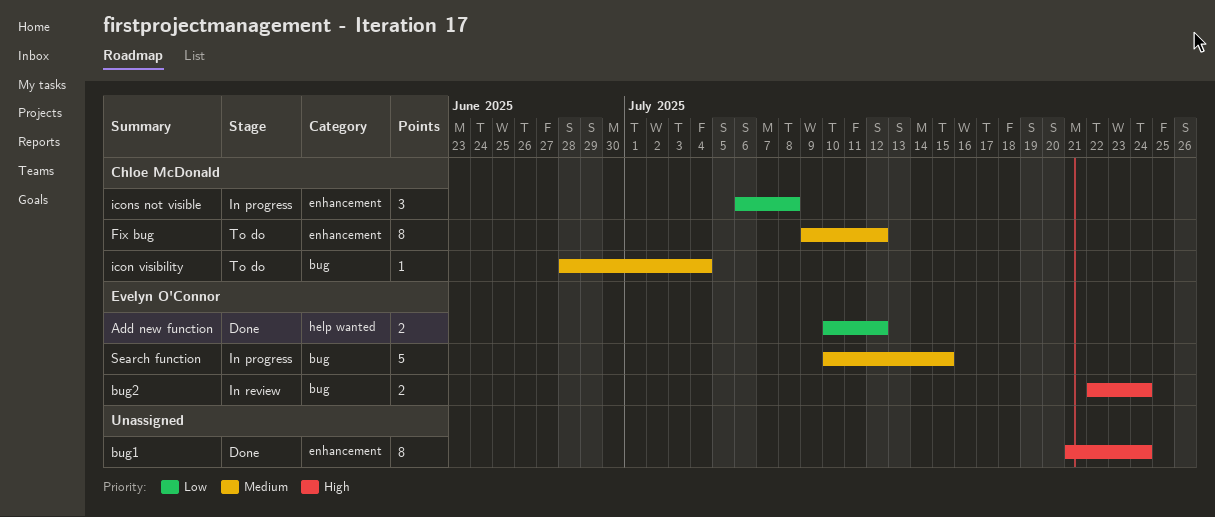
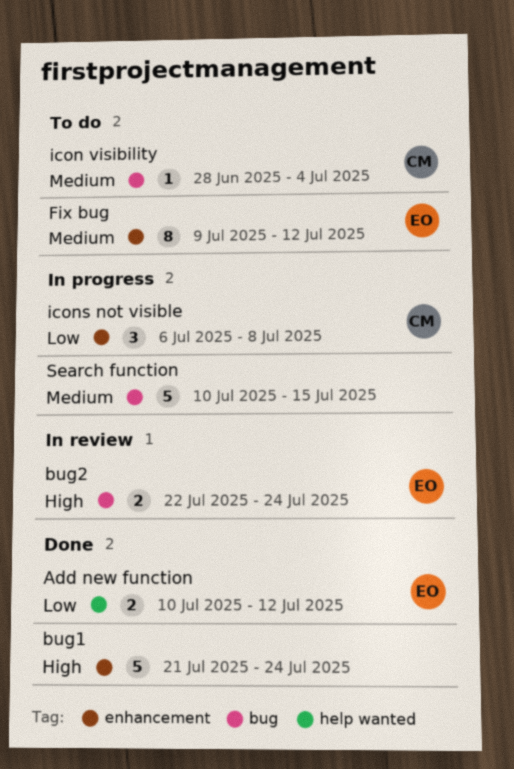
bug1, estimate: 8 -> 5
Fix bug, owner: Chloe McDonald -> Evelyn O'Connor
Search function, owner: Evelyn O'Connor -> none

